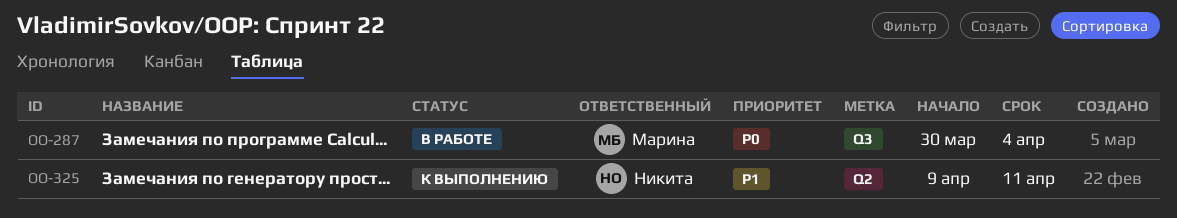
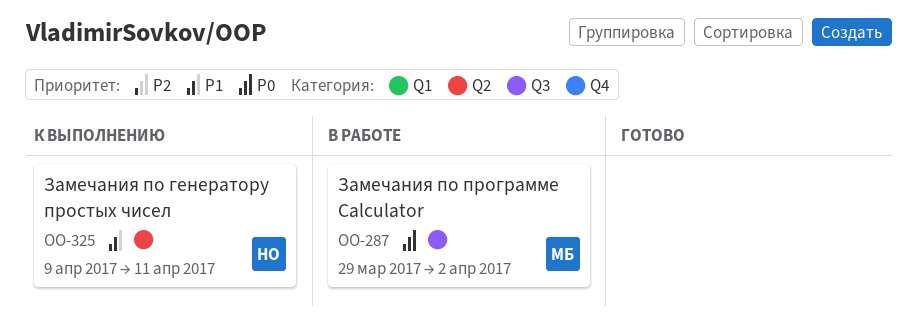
OO-287, start: Mar 30 -> Mar 29
OO-287, due: Apr 4 -> Apr 2

